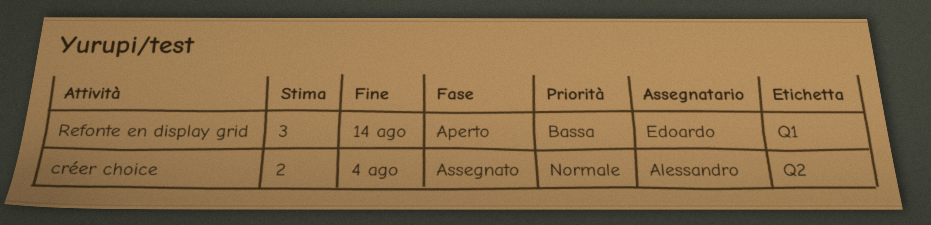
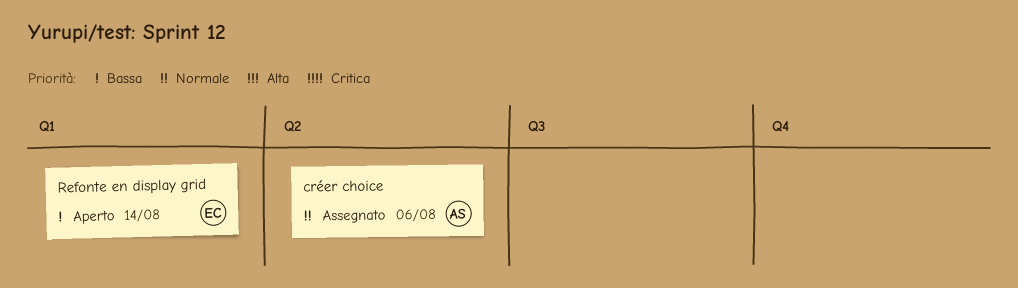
créer choice, due: Aug 4 -> Aug 6

